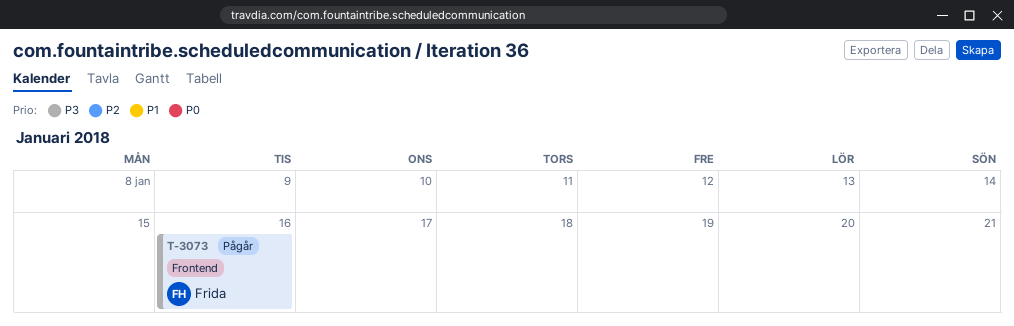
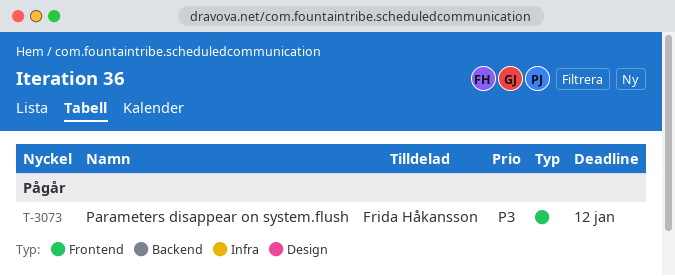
T-3073, due: Jan 16 -> Jan 12

